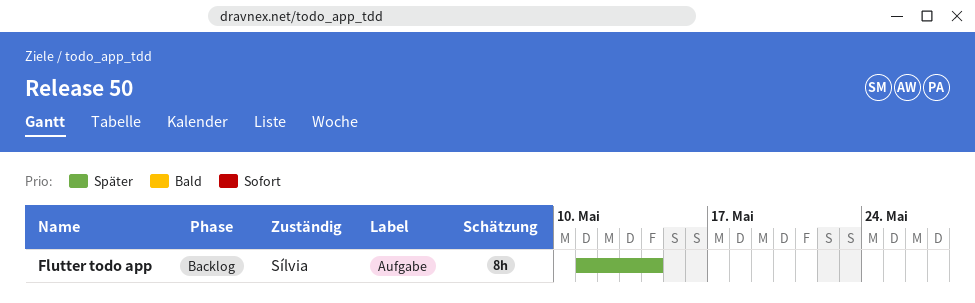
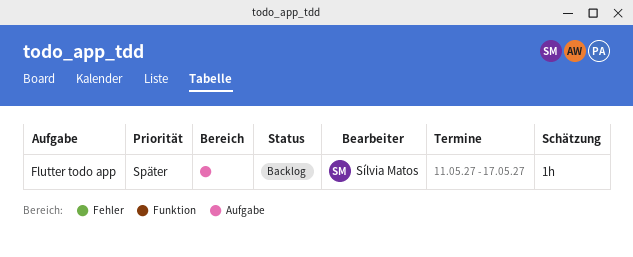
Flutter todo app, estimate: 8h -> 1h
Flutter todo app, due: May 14 -> May 17

